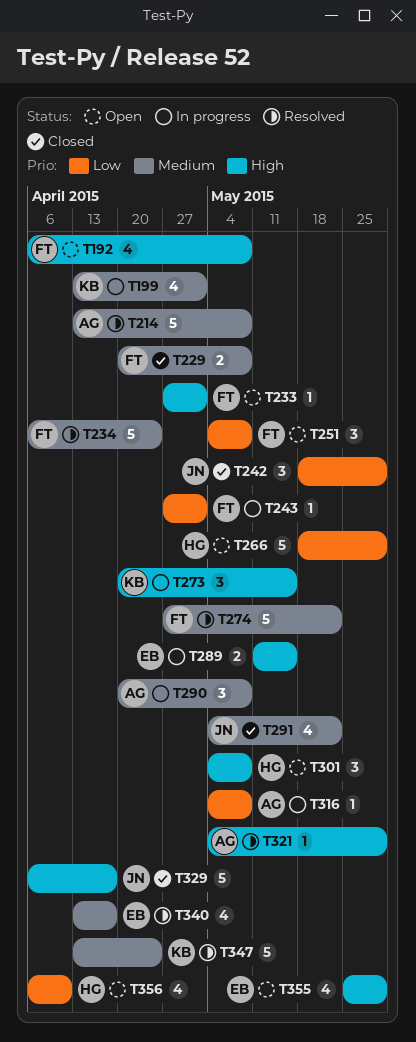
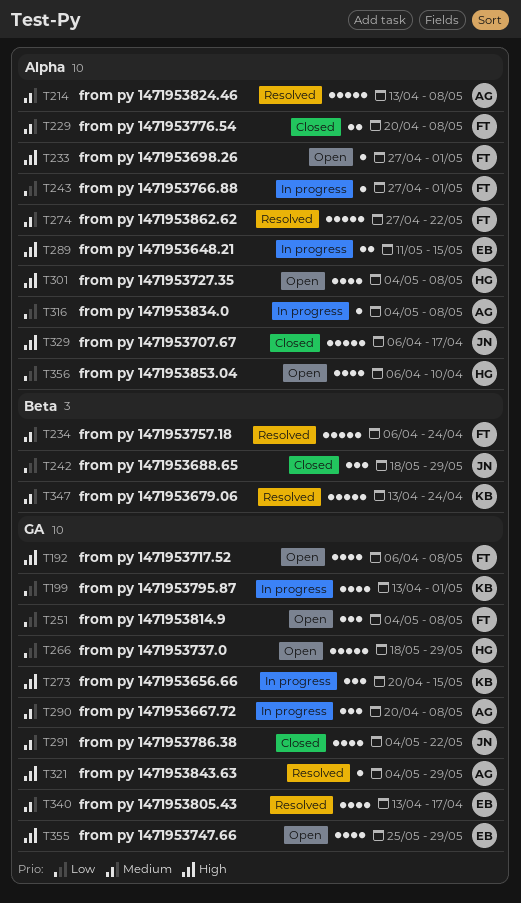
T199, priority: Medium -> Low
T301, estimate: 3 -> 4

